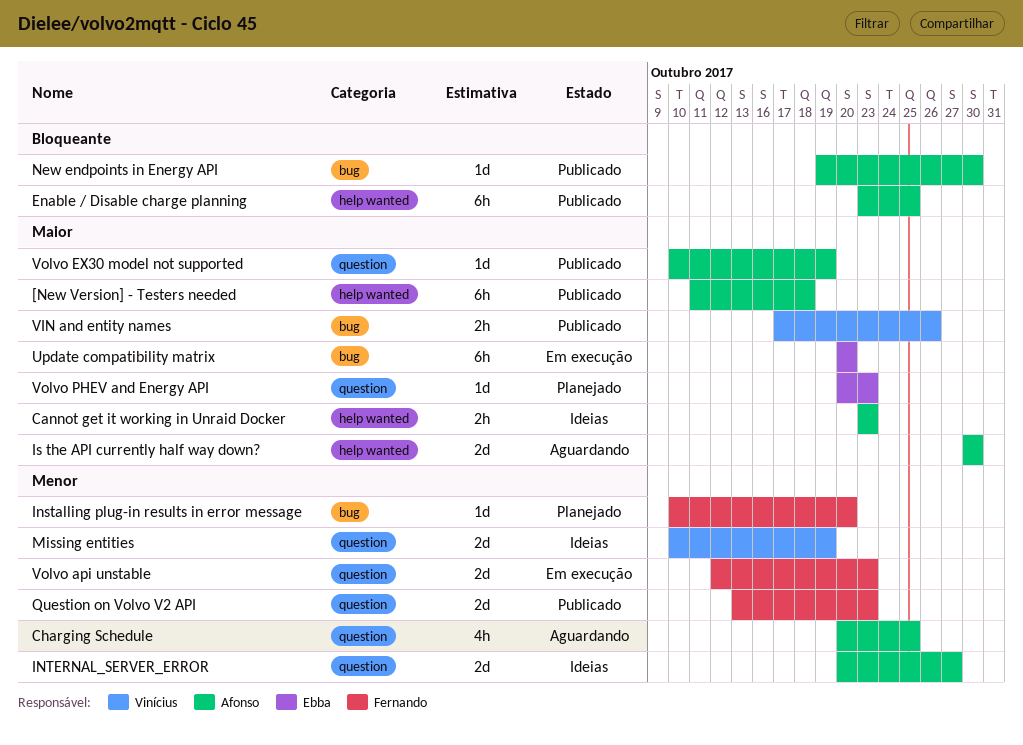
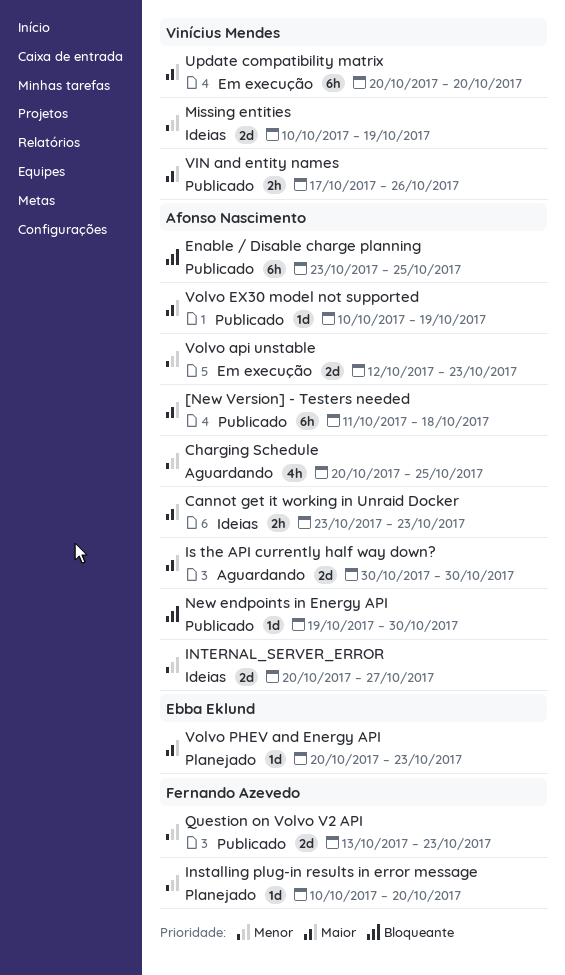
Update compatibility matrix, owner: Ebba Eklund -> Vinícius Mendes
Volvo api unstable, owner: Fernando Azevedo -> Afonso Nascimento

